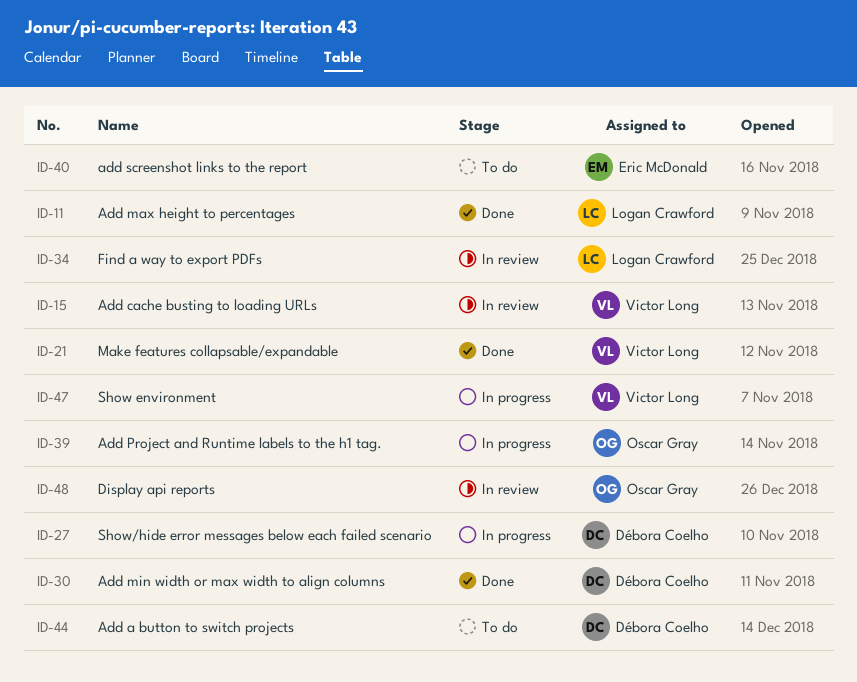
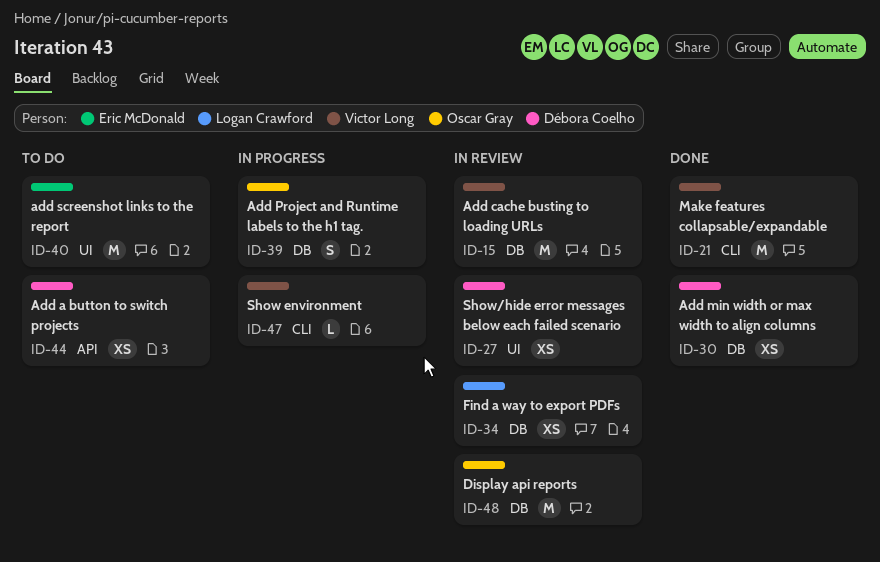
ID-11: present -> none
ID-27, status: In progress -> In review

